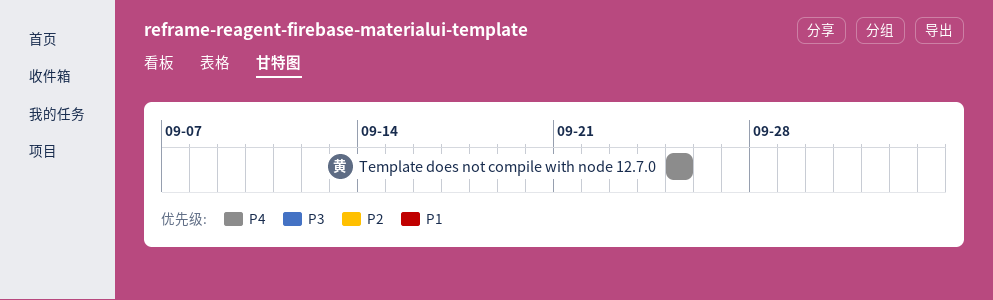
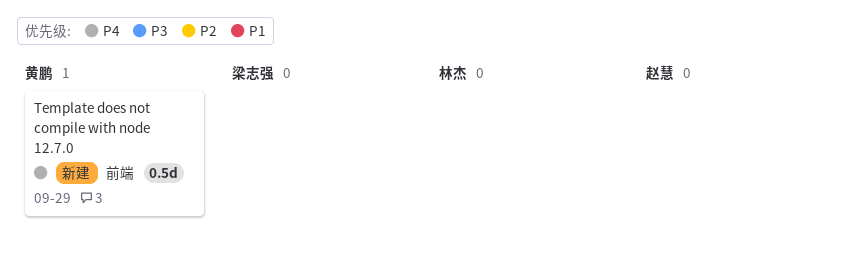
Template does not compile with node 12.7.0, due: Sep 25 -> Sep 29

